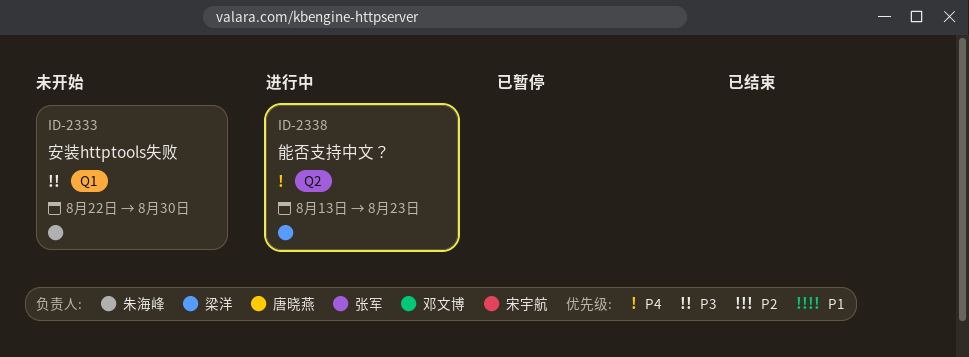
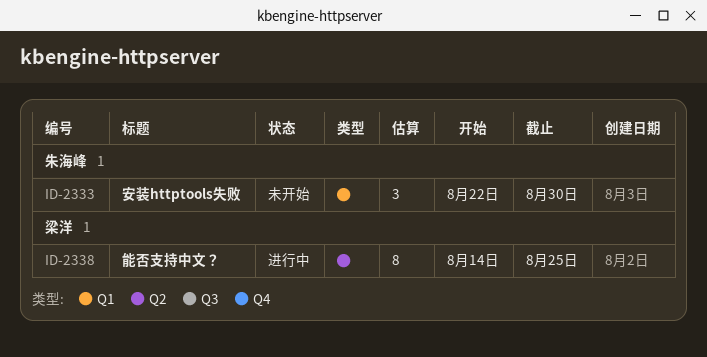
ID-2338, start: Aug 13 -> Aug 14
ID-2338, due: Aug 23 -> Aug 25

